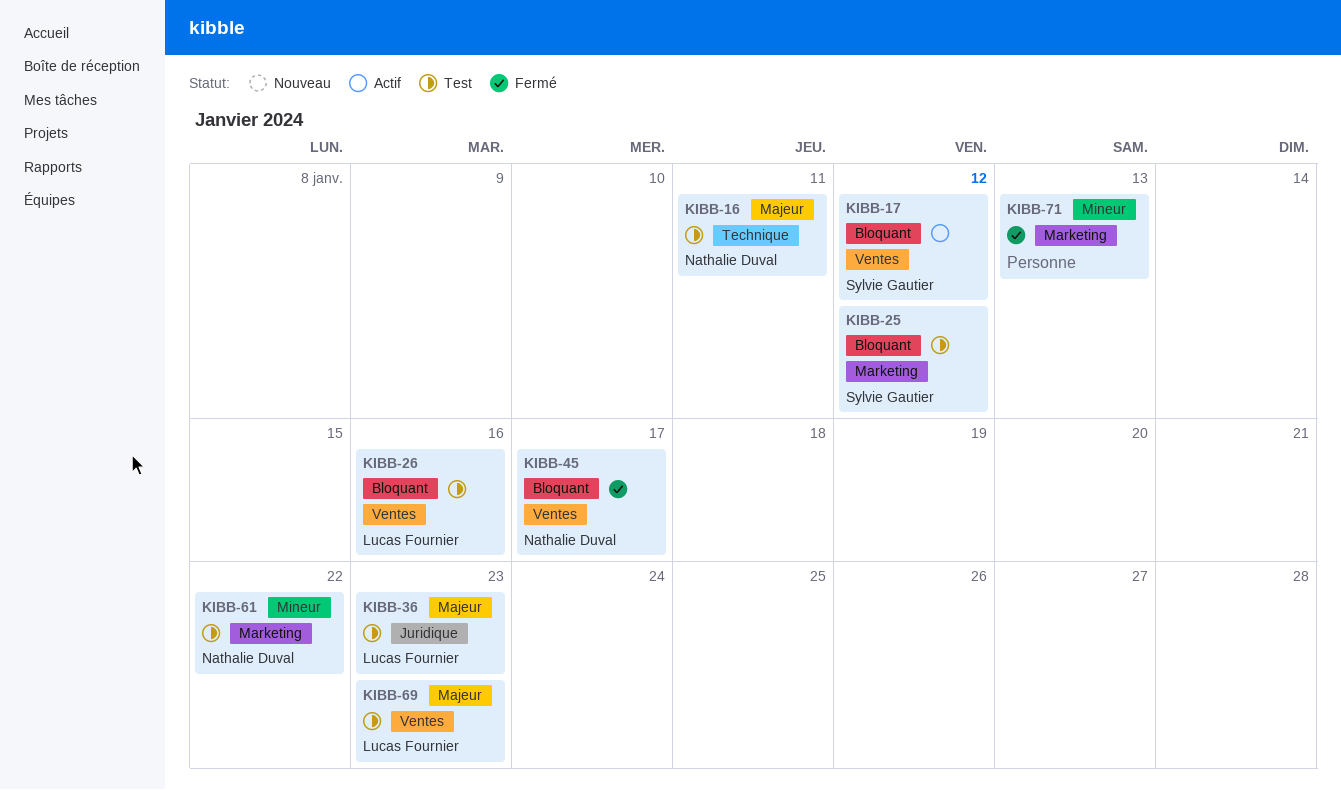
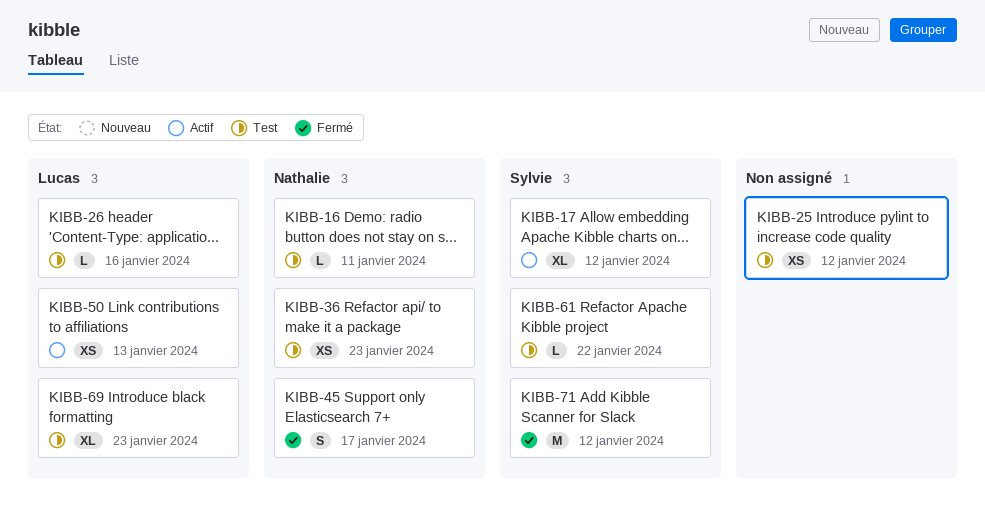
KIBB-25, owner: Sylvie Gautier -> none
KIBB-36, owner: Lucas Fournier -> Nathalie Duval
KIBB-50: none -> present
KIBB-61, owner: Nathalie Duval -> Sylvie Gautier
KIBB-71, owner: none -> Sylvie Gautier
KIBB-71, due: Jan 13 -> Jan 12

